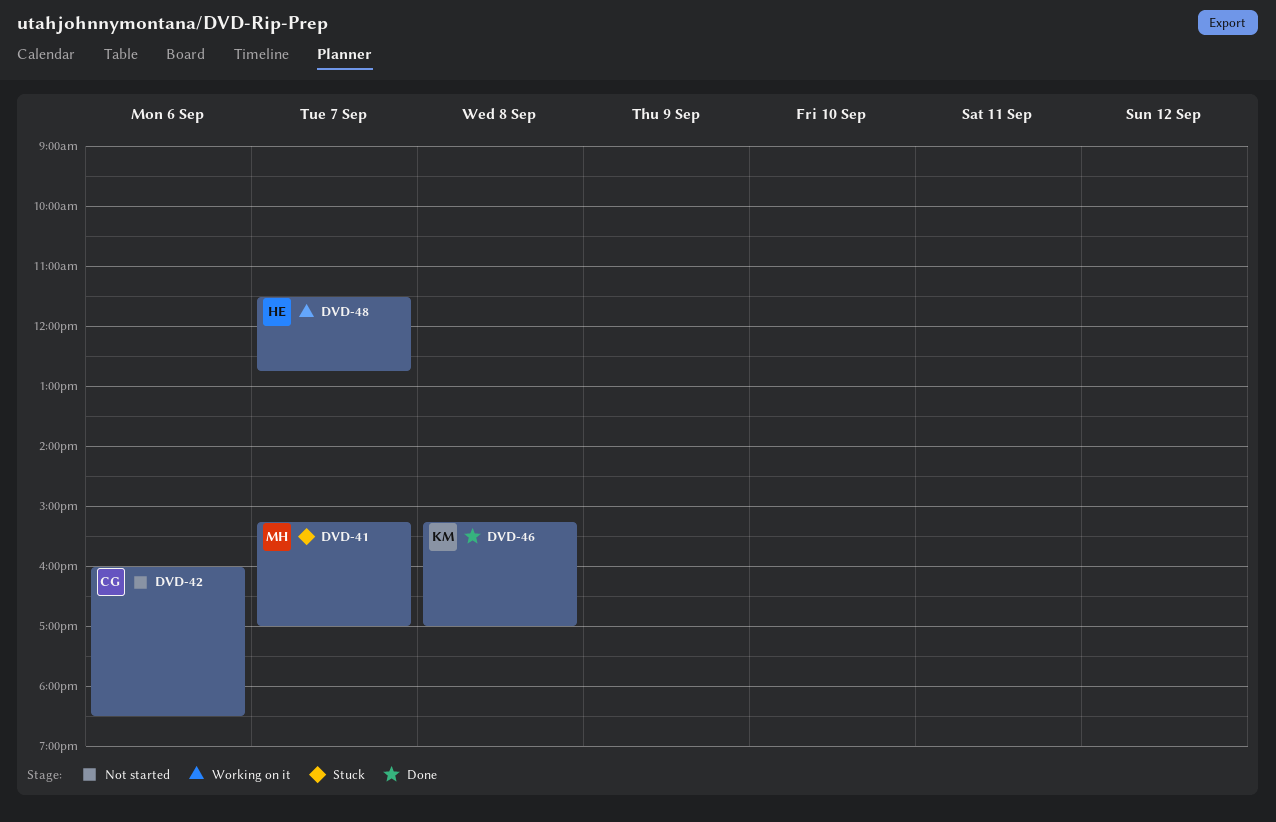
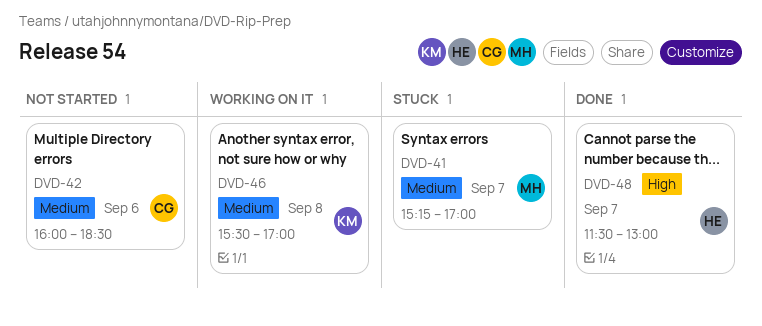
DVD-46, status: Done -> Working on it
DVD-46, begins: 15:15 -> 15:30
DVD-48, status: Working on it -> Done
DVD-48, ends: 12:45 -> 13:00

